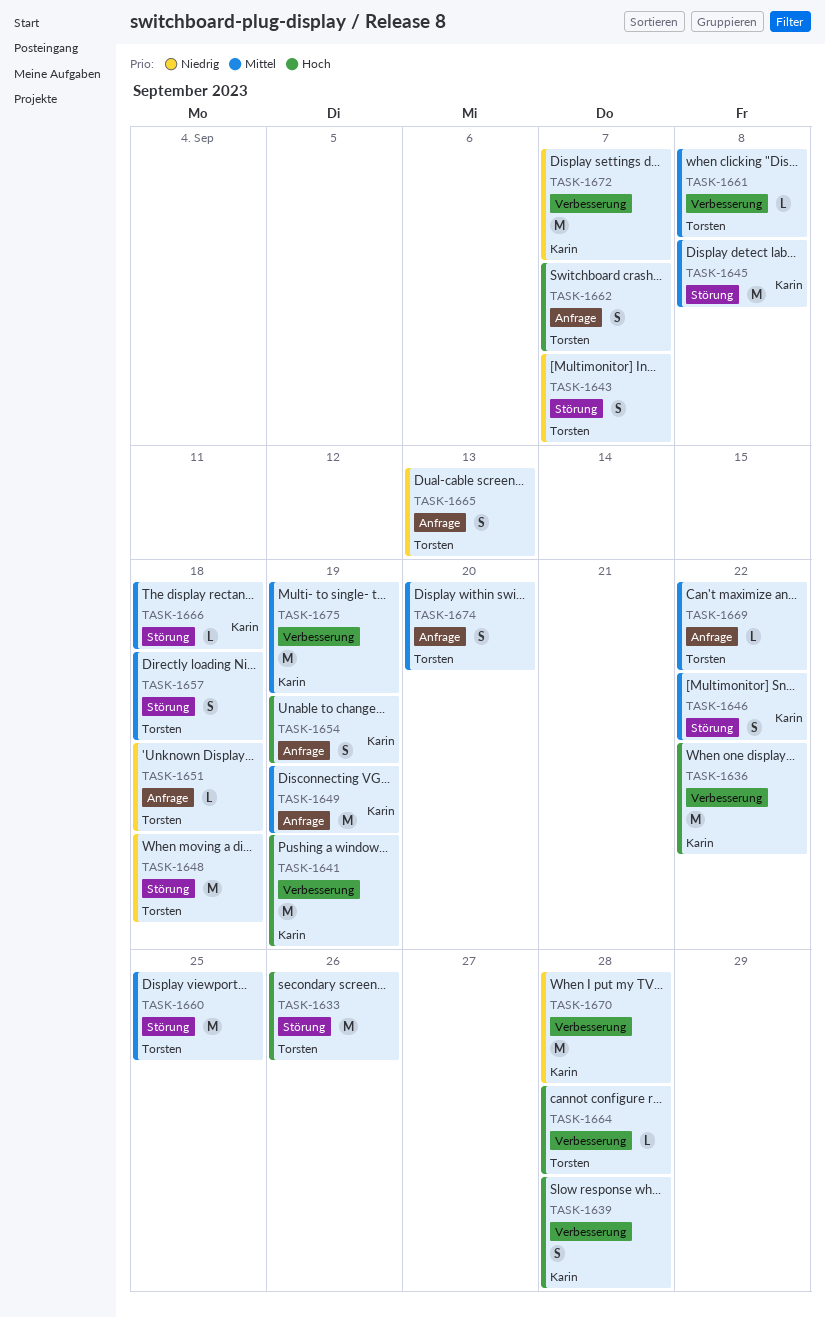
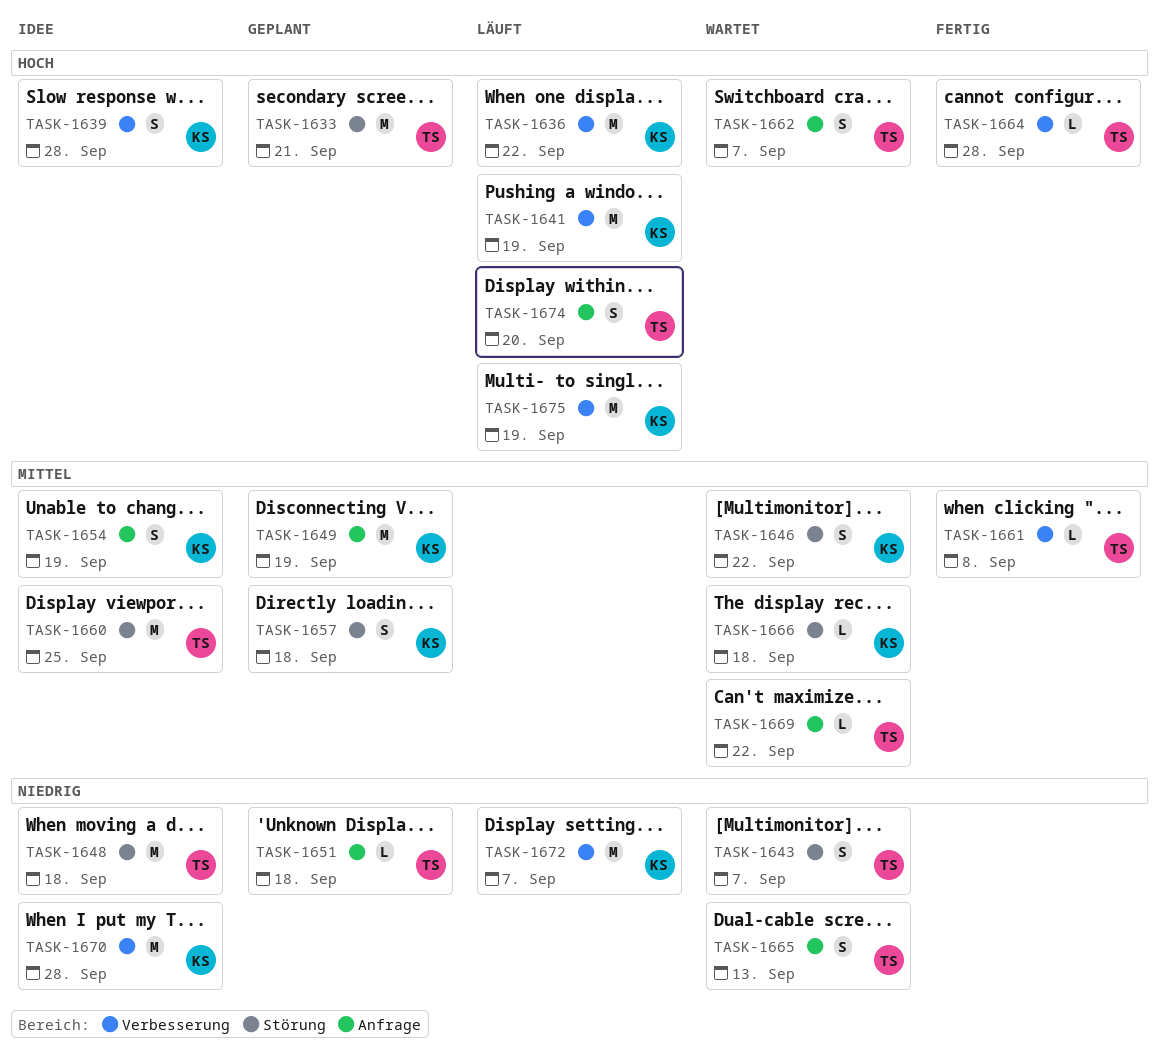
TASK-1633, due: Sep 26 -> Sep 21
TASK-1645: present -> none
TASK-1654, priority: Hoch -> Mittel
TASK-1657, owner: Torsten -> Karin
TASK-1674, priority: Mittel -> Hoch
TASK-1675, priority: Mittel -> Hoch

